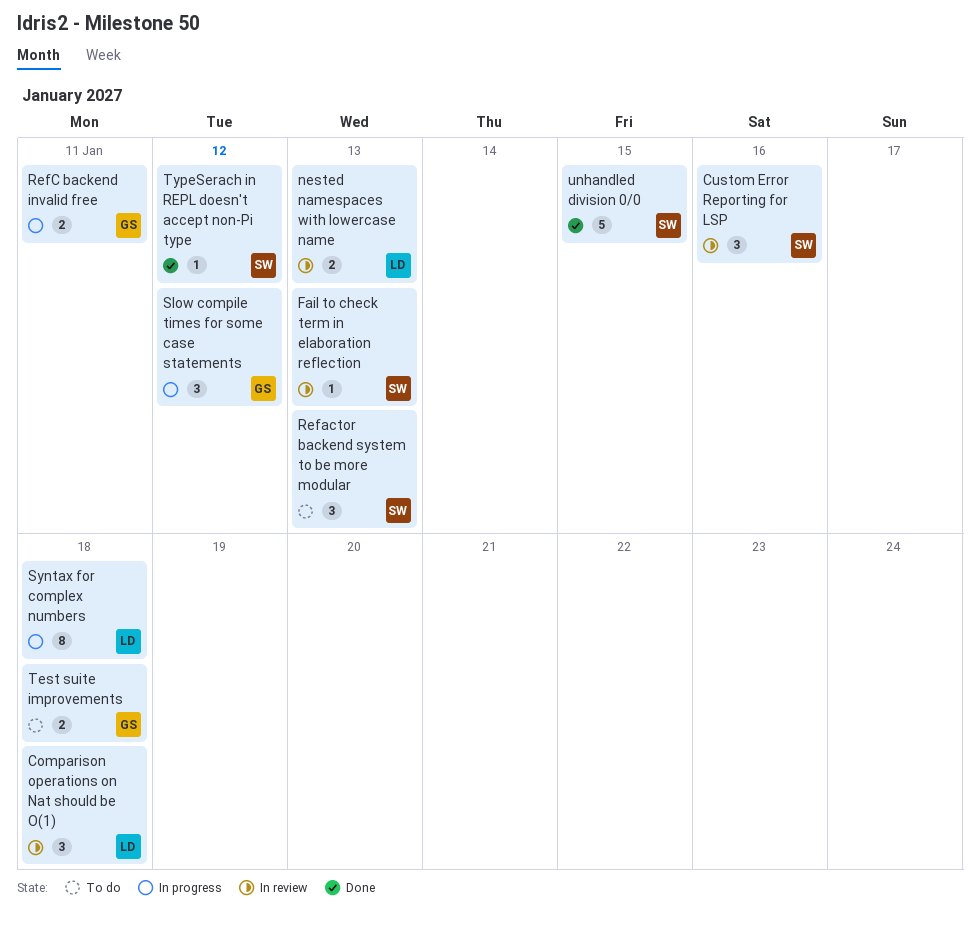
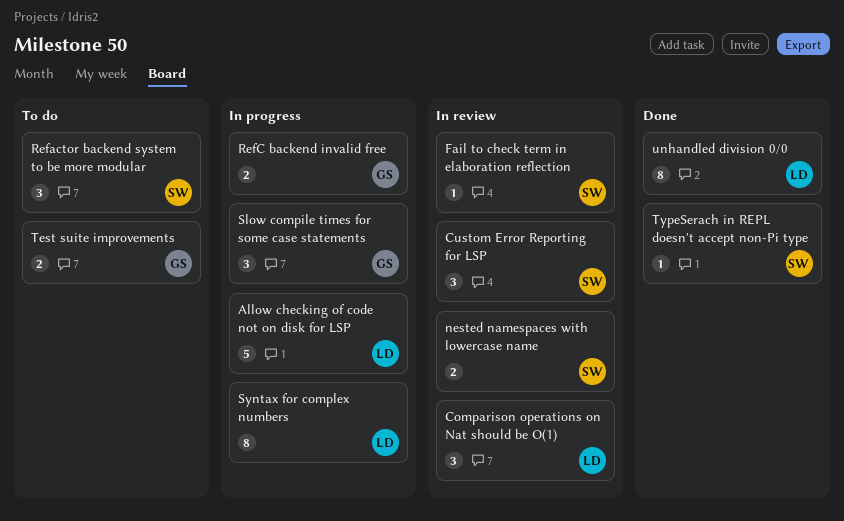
Allow checking of code not on disk for LSP: none -> present
nested namespaces with lowercase name, owner: LD -> SW
unhandled division 0/0, owner: SW -> LD
unhandled division 0/0, estimate: 5 -> 8

